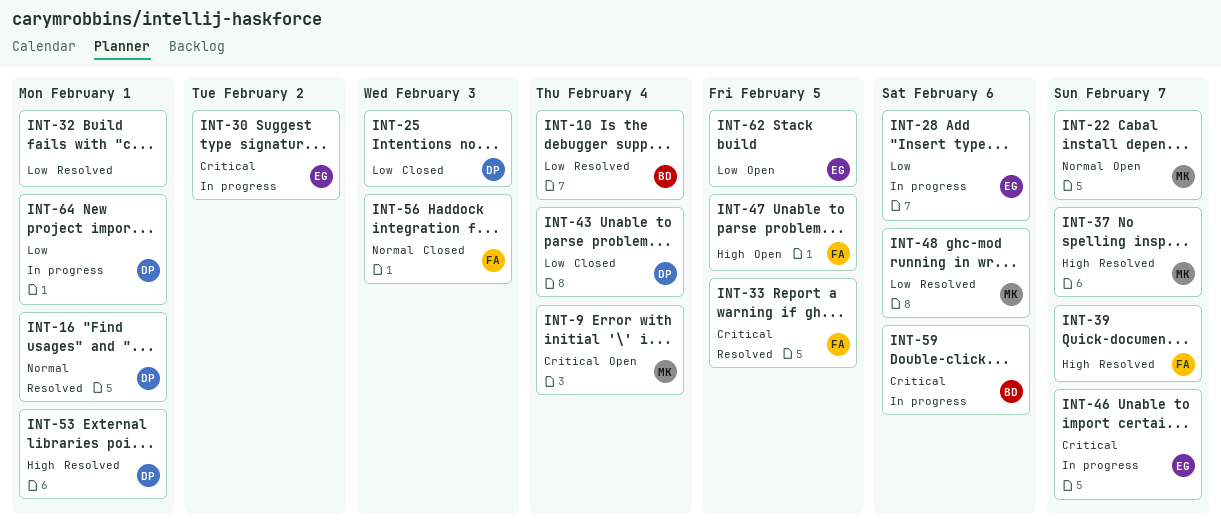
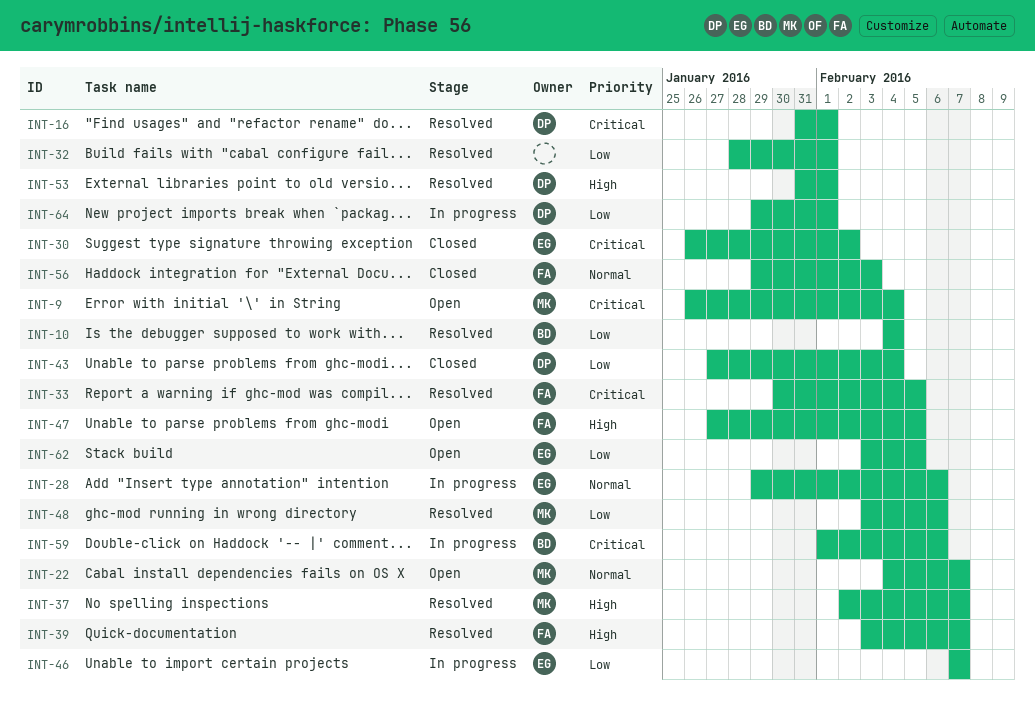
INT-16, priority: Normal -> Critical
INT-25: present -> none
INT-28, priority: Low -> Normal
INT-30, status: In progress -> Closed
INT-46, priority: Critical -> Low

